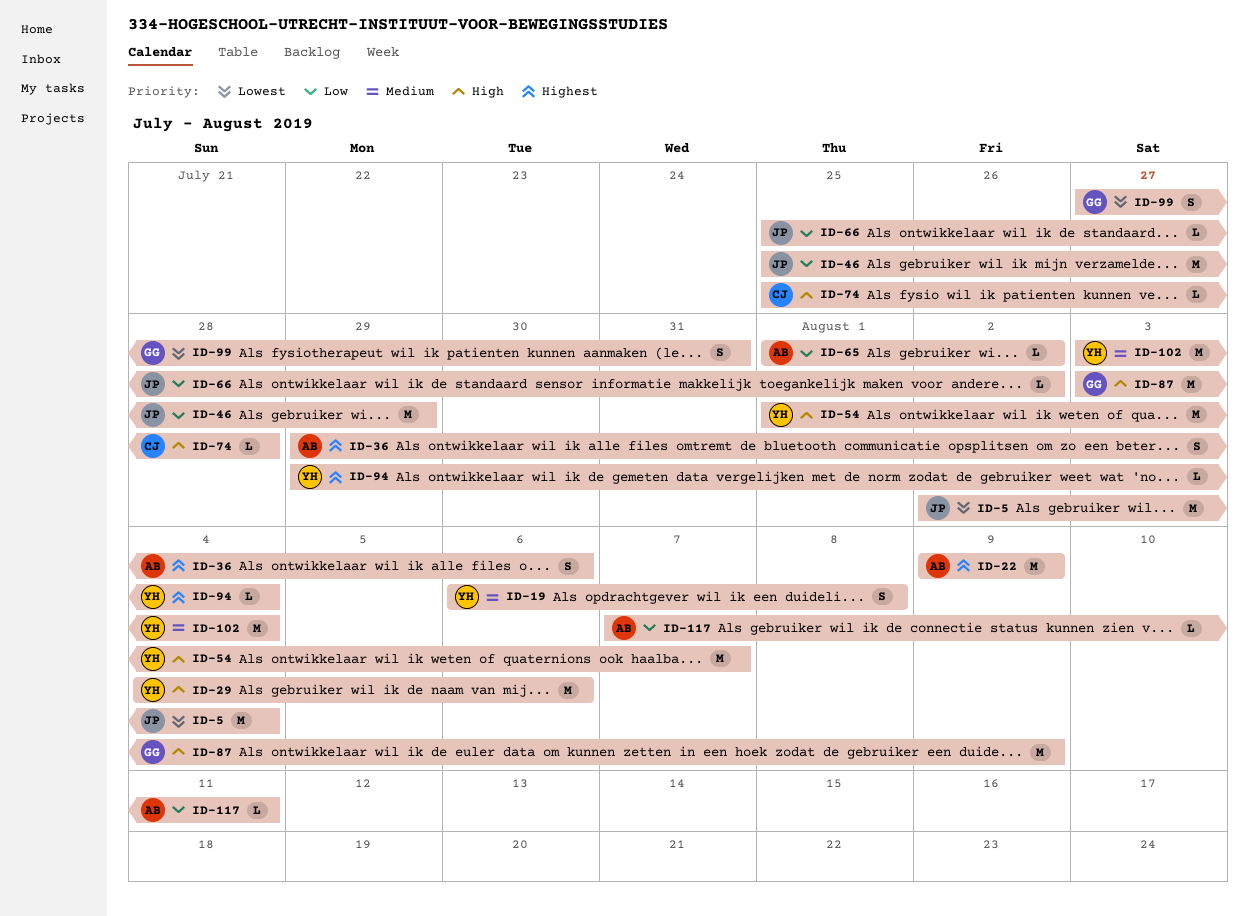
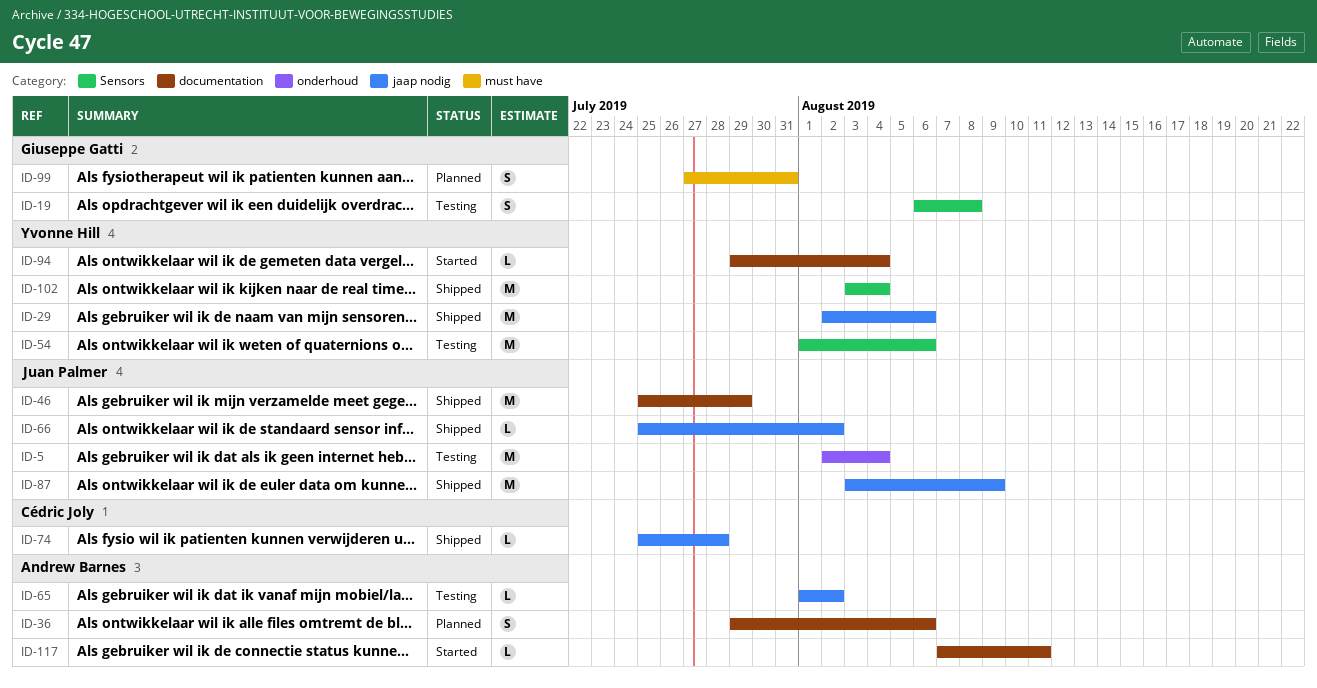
ID-19, owner: Yvonne Hill -> Giuseppe Gatti
ID-22: present -> none
ID-29, start: Aug 4 -> Aug 2
ID-54, due: Aug 7 -> Aug 6
ID-87, owner: Giuseppe Gatti -> Juan Palmer

